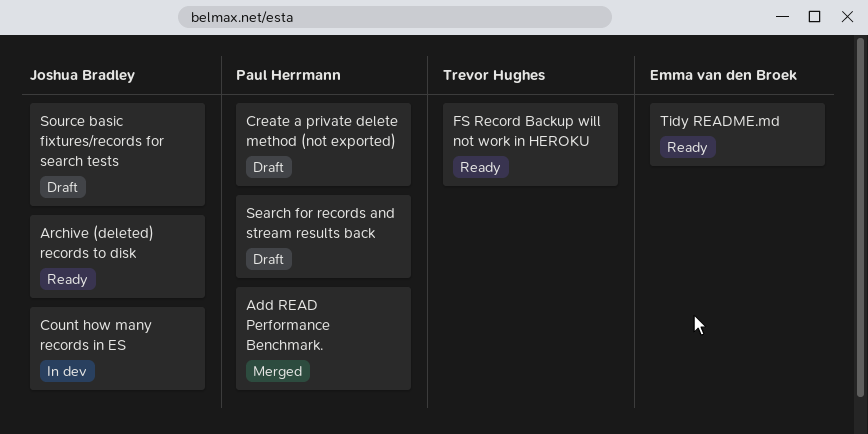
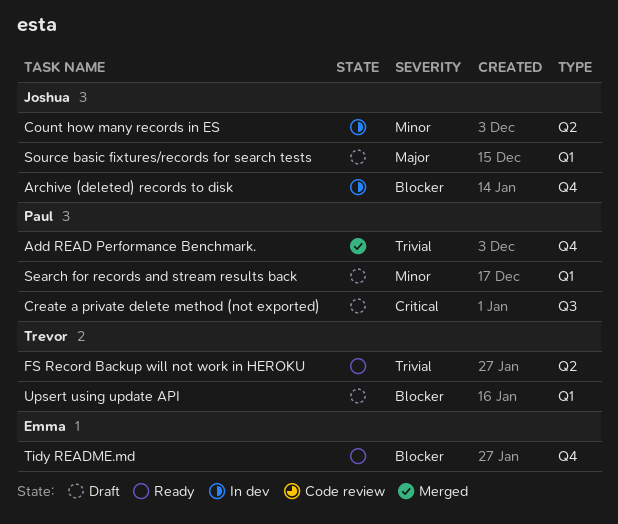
Archive (deleted) records to disk, status: Ready -> In dev
Upsert using update API: none -> present

